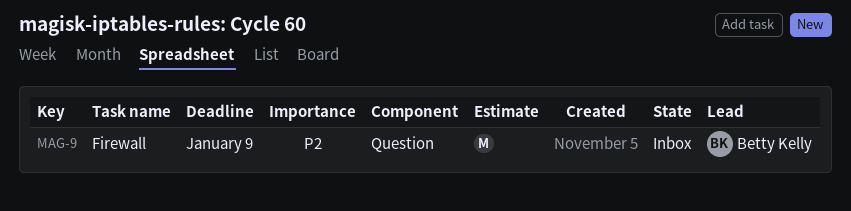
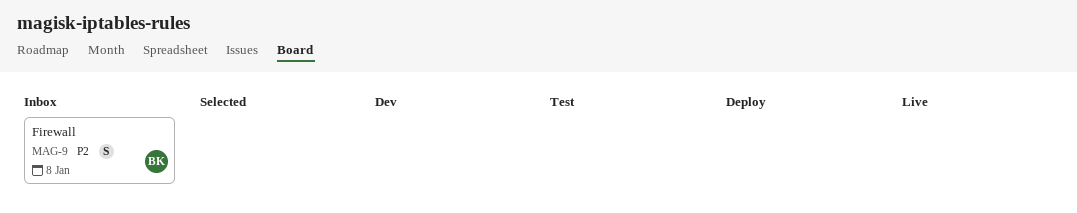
MAG-9, estimate: M -> S
MAG-9, due: Jan 9 -> Jan 8

